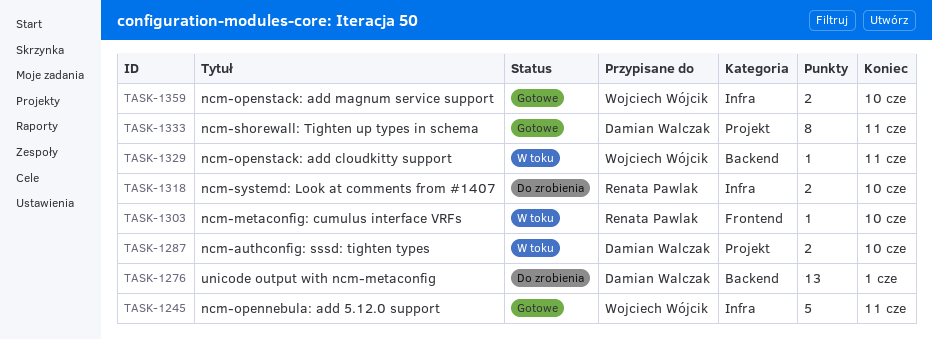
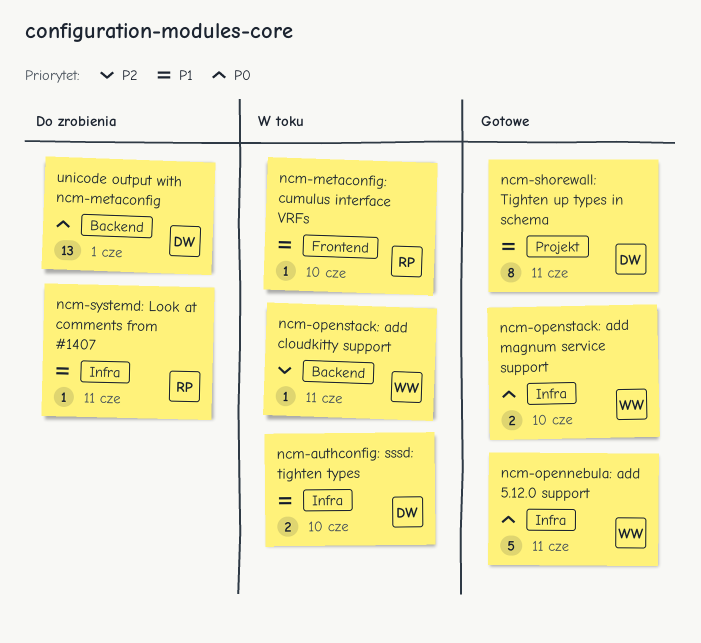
ncm-authconfig: sssd: tighten types, label: Projekt -> Infra
ncm-systemd: Look at comments from #1407, estimate: 2 -> 1
ncm-systemd: Look at comments from #1407, due: Jun 10 -> Jun 11

